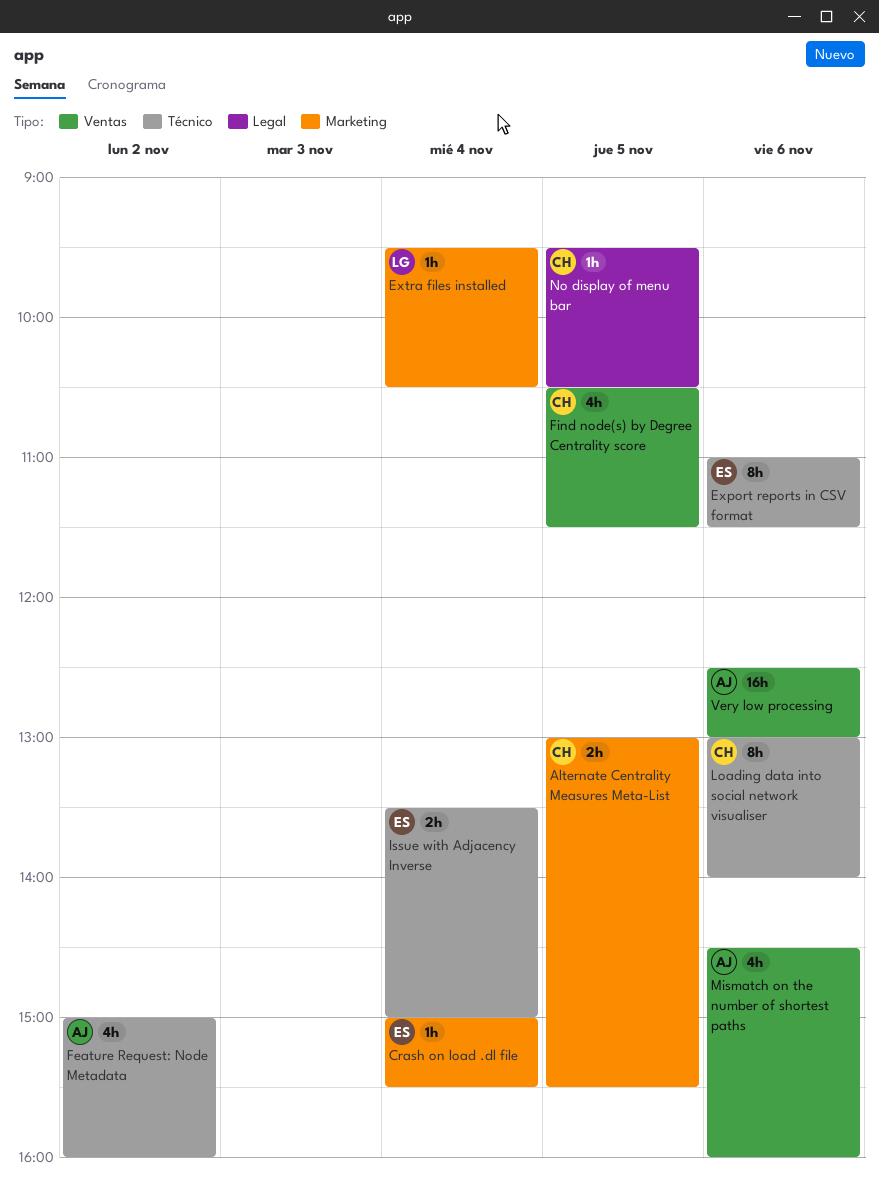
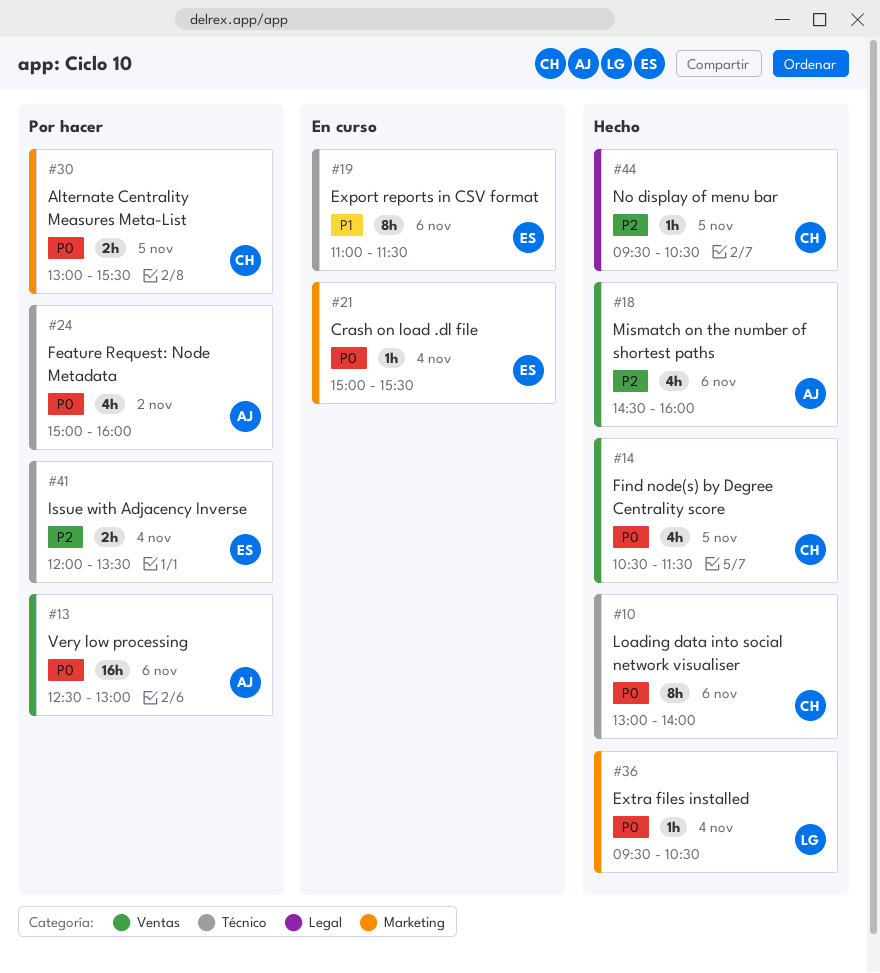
Issue with Adjacency Inverse, begins: 13:30 -> 12:00
Issue with Adjacency Inverse, ends: 15:00 -> 13:30

